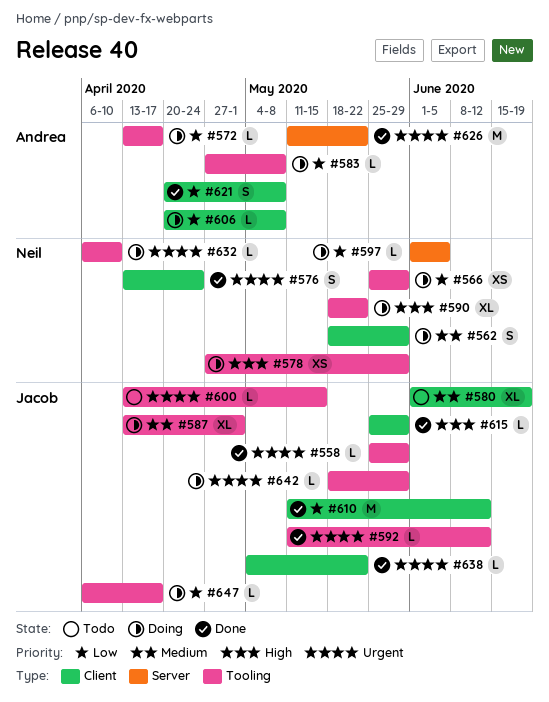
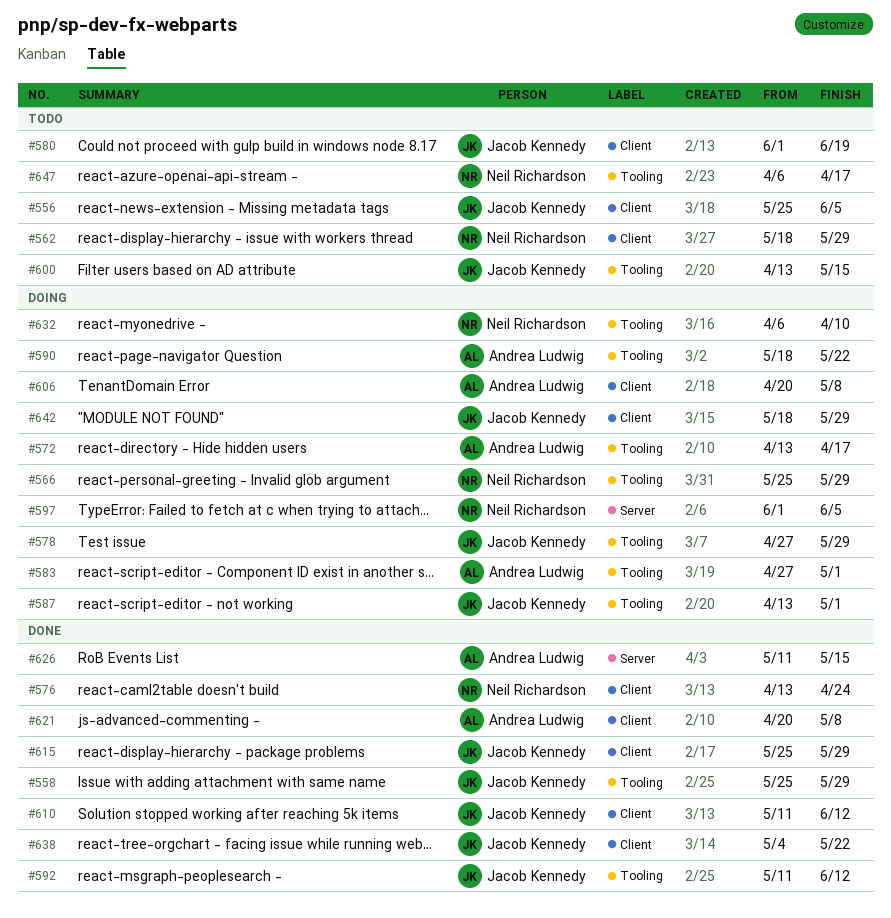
#556: none -> present
#562, status: Doing -> Todo
#578, owner: Neil Richardson -> Jacob Kennedy
#583, due: May 8 -> May 1
#590, owner: Neil Richardson -> Andrea Ludwig
#626, due: May 22 -> May 15
#642, label: Tooling -> Client
#647, status: Doing -> Todo
#647, owner: Jacob Kennedy -> Neil Richardson

